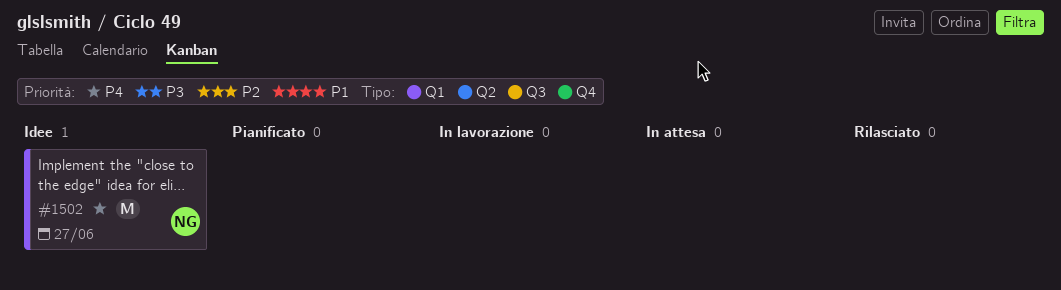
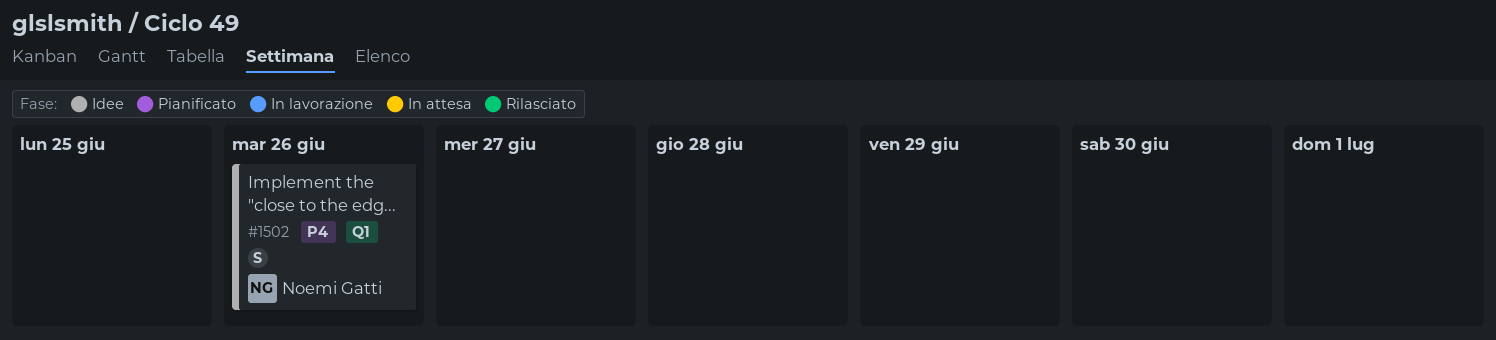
#1502, estimate: M -> S
#1502, due: Jun 27 -> Jun 26

